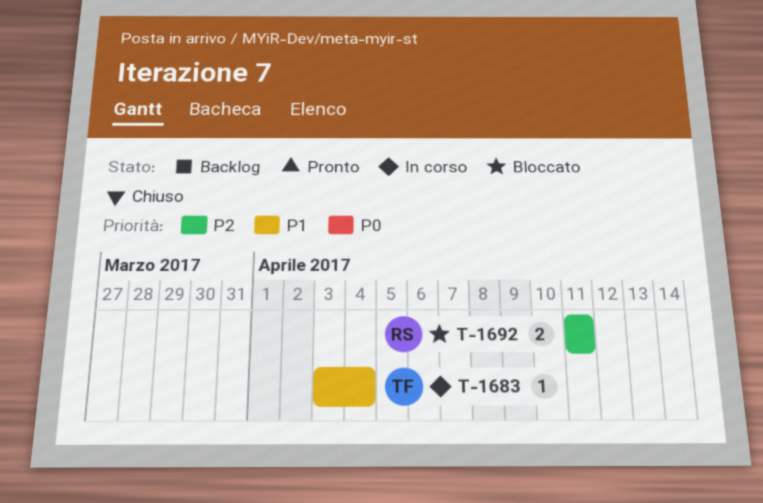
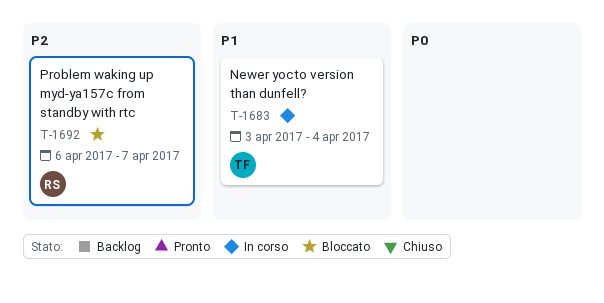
T-1692, start: Apr 11 -> Apr 6
T-1692, due: Apr 11 -> Apr 7

